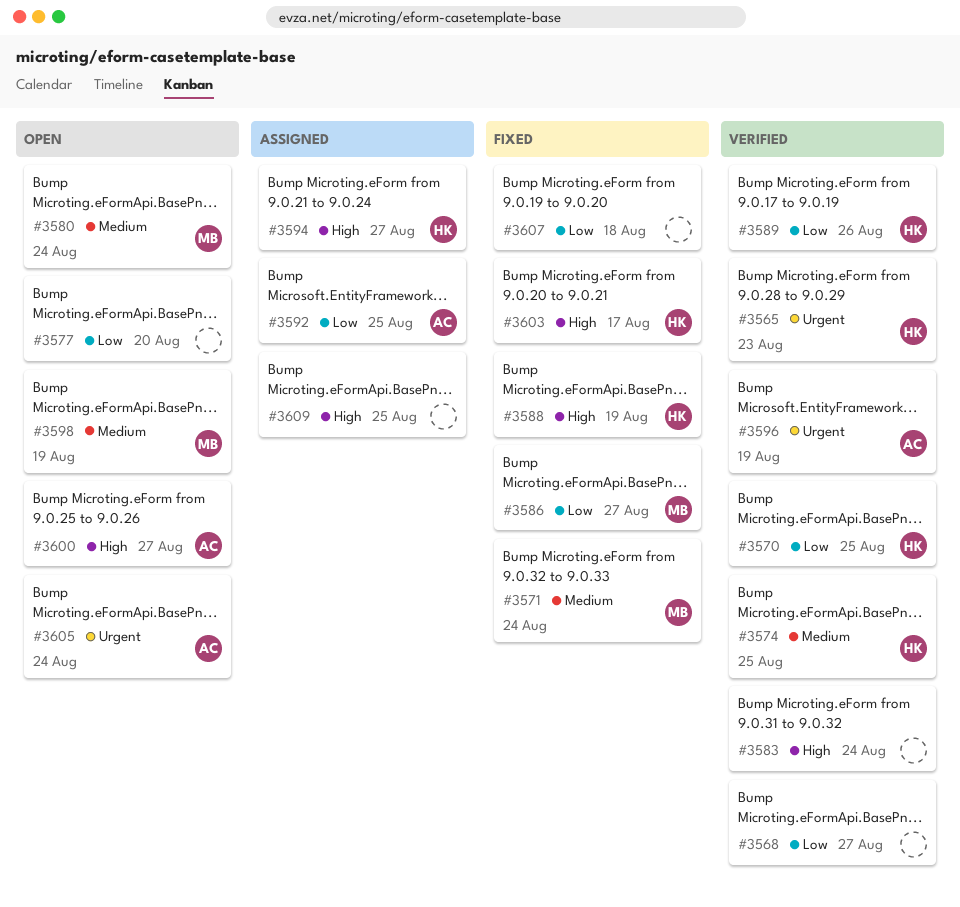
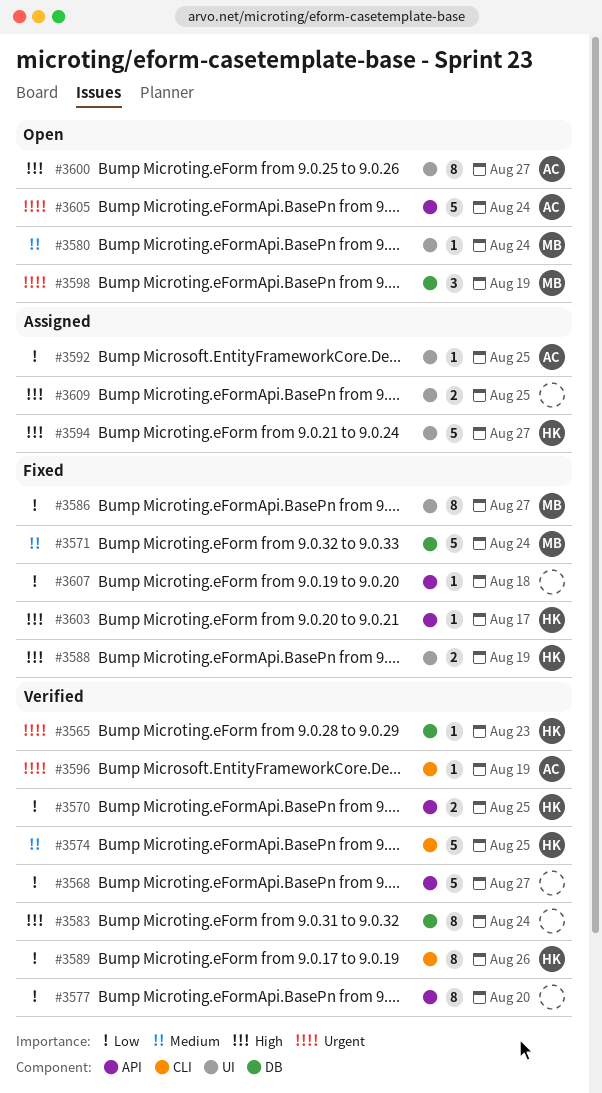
#3577, status: Open -> Verified
#3598, priority: Medium -> Urgent

